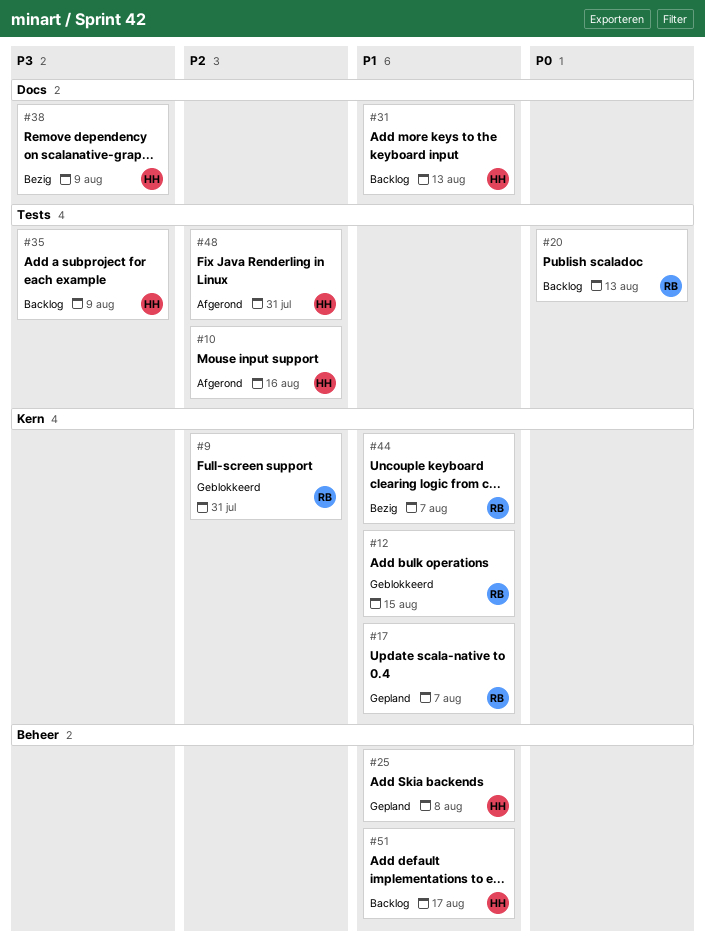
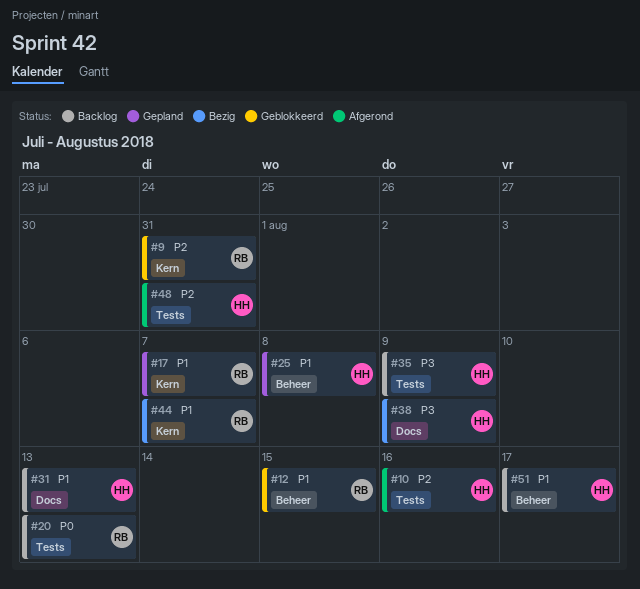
#12, label: Kern -> Beheer

